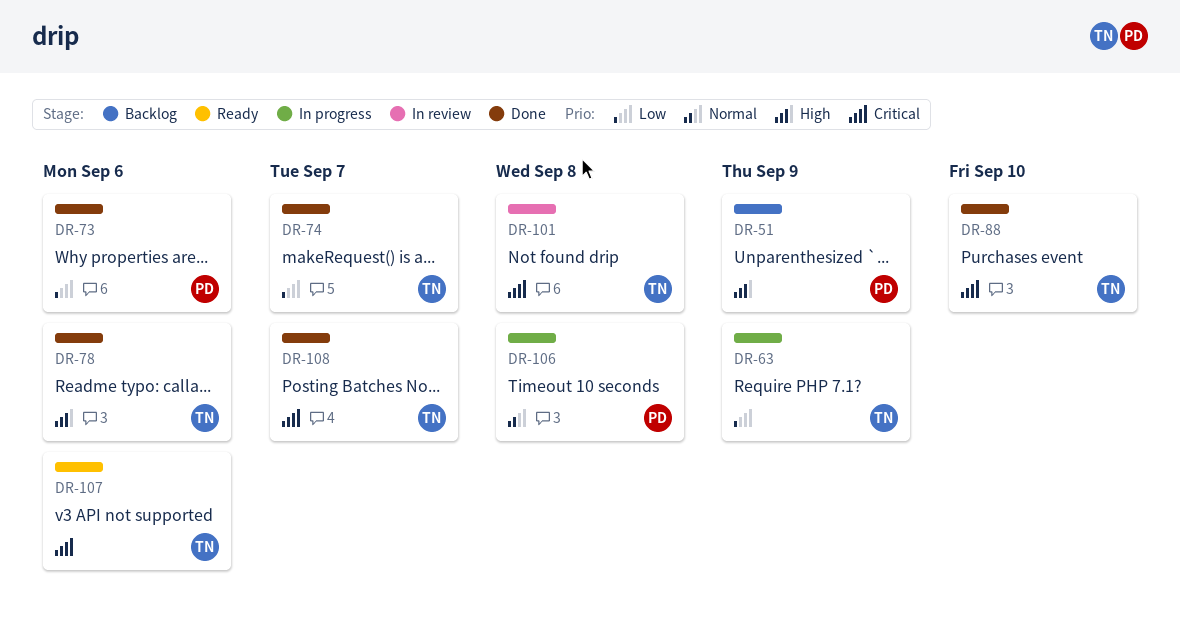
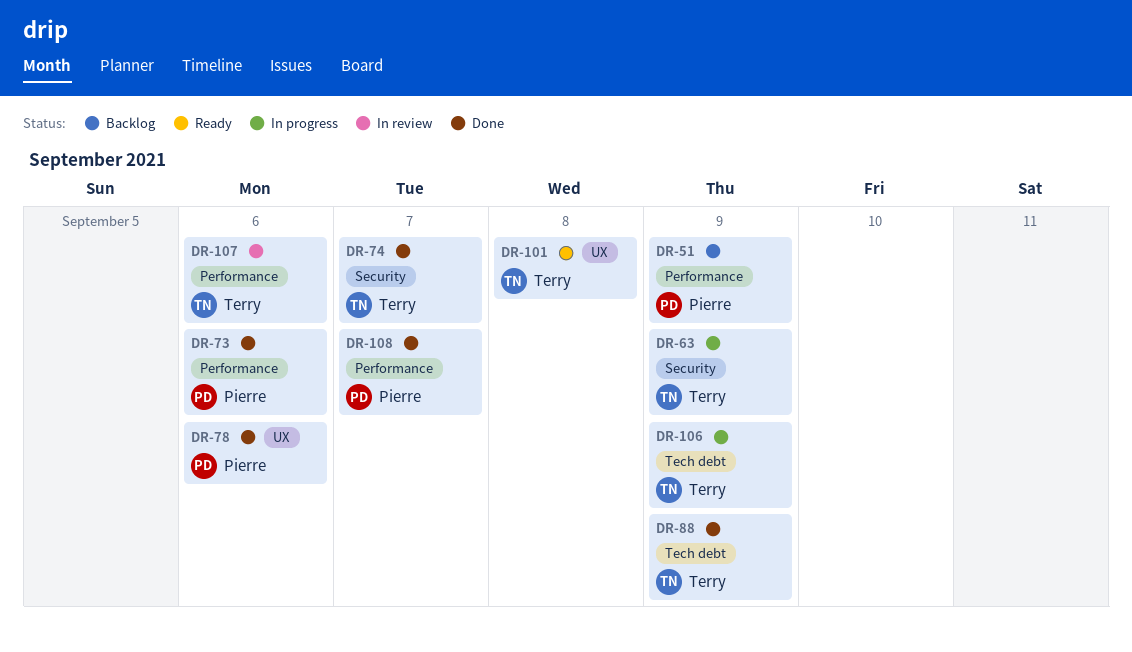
DR-78, owner: Terry -> Pierre
DR-88, due: Sep 10 -> Sep 9
DR-101, status: In review -> Ready
DR-106, owner: Pierre -> Terry
DR-106, due: Sep 8 -> Sep 9
DR-107, status: Ready -> In review
DR-108, owner: Terry -> Pierre

